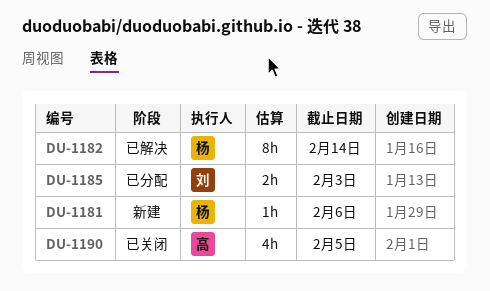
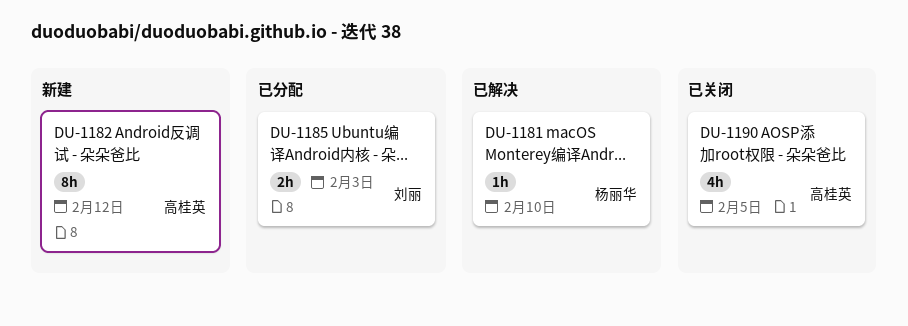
DU-1181, status: 新建 -> 已解决
DU-1181, due: Feb 6 -> Feb 10
DU-1182, status: 已解决 -> 新建
DU-1182, owner: 杨丽华 -> 高桂英
DU-1182, due: Feb 14 -> Feb 12

